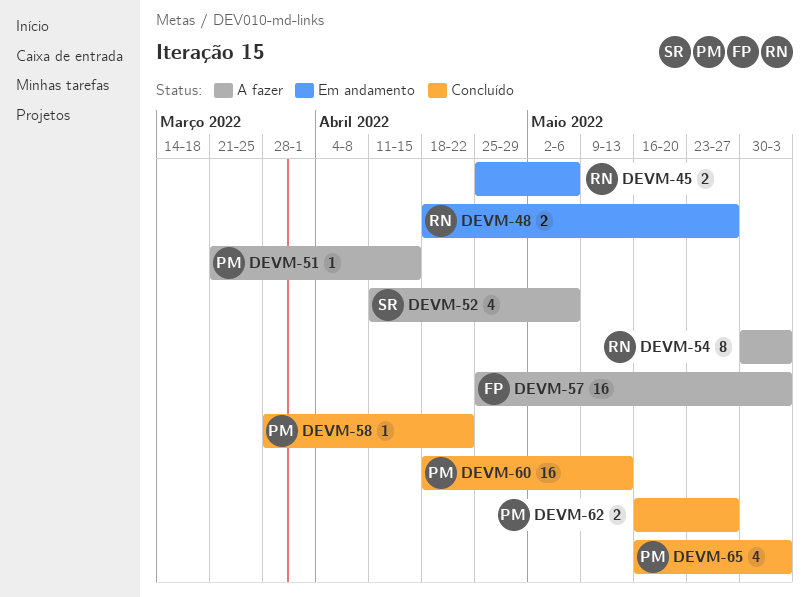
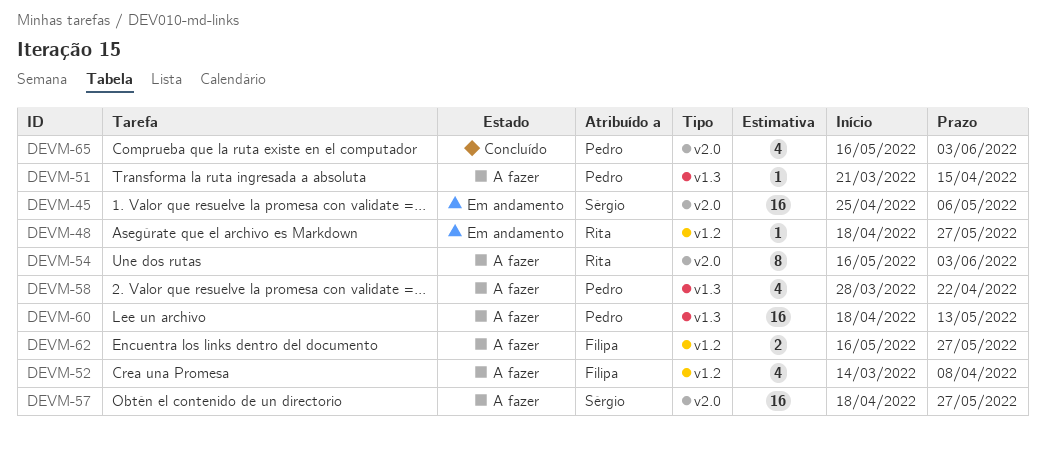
DEVM-45, owner: Rita -> Sérgio
DEVM-45, estimate: 2 -> 16
DEVM-48, estimate: 2 -> 1
DEVM-52, owner: Sérgio -> Filipa
DEVM-52, start: Apr 11 -> Mar 14
DEVM-52, due: May 6 -> Apr 8
DEVM-54, start: May 30 -> May 16
DEVM-57, owner: Filipa -> Sérgio
DEVM-57, start: Apr 25 -> Apr 18
DEVM-57, due: Jun 3 -> May 27
DEVM-58, status: Concluído -> A fazer
DEVM-58, estimate: 1 -> 4
DEVM-60, status: Concluído -> A fazer
DEVM-62, status: Concluído -> A fazer
DEVM-62, owner: Pedro -> Filipa

